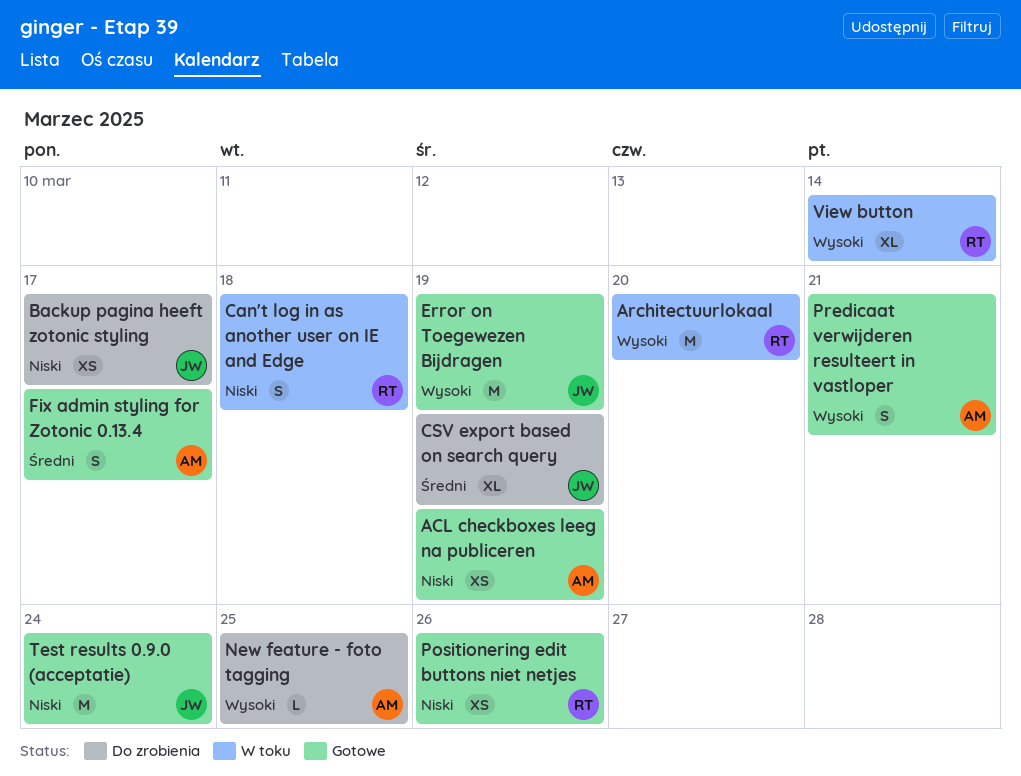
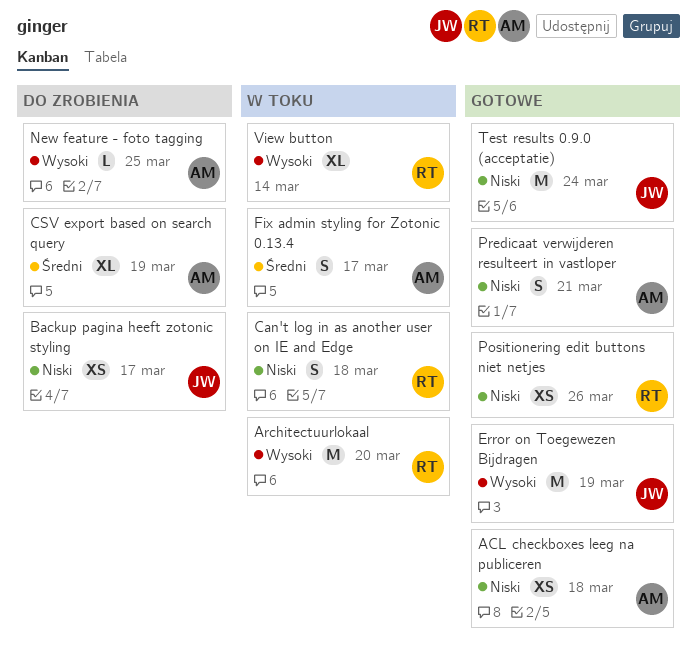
ACL checkboxes leeg na publiceren, due: Mar 19 -> Mar 18
CSV export based on search query, owner: JW -> AM
Fix admin styling for Zotonic 0.13.4, status: Gotowe -> W toku
Predicaat verwijderen resulteert in vastloper, priority: Wysoki -> Niski

